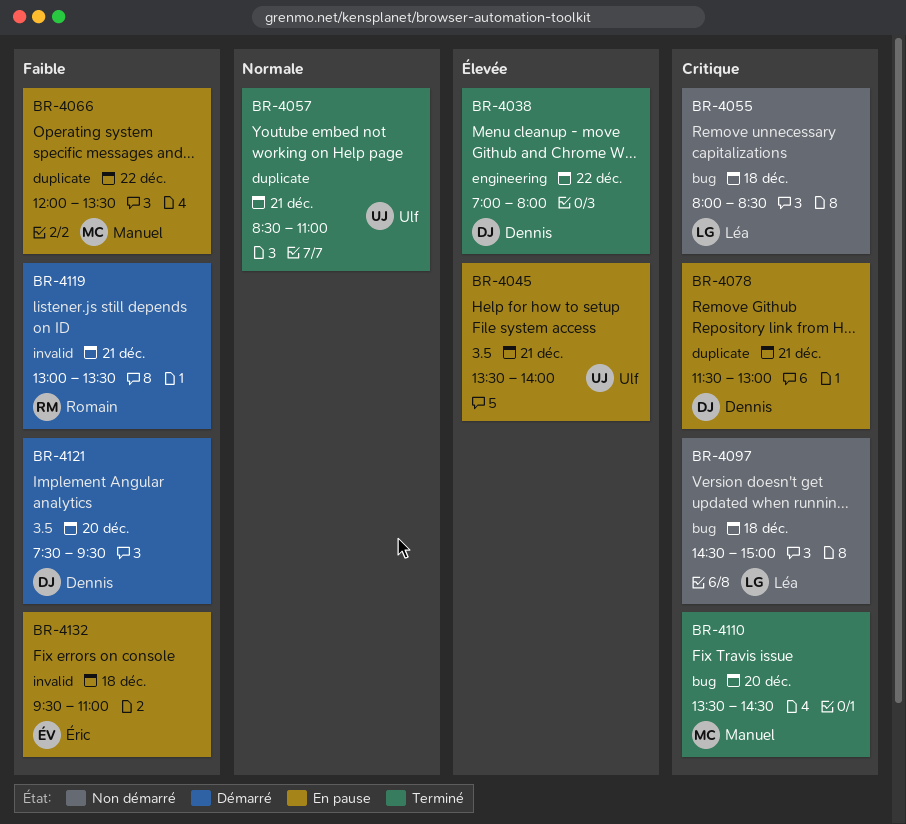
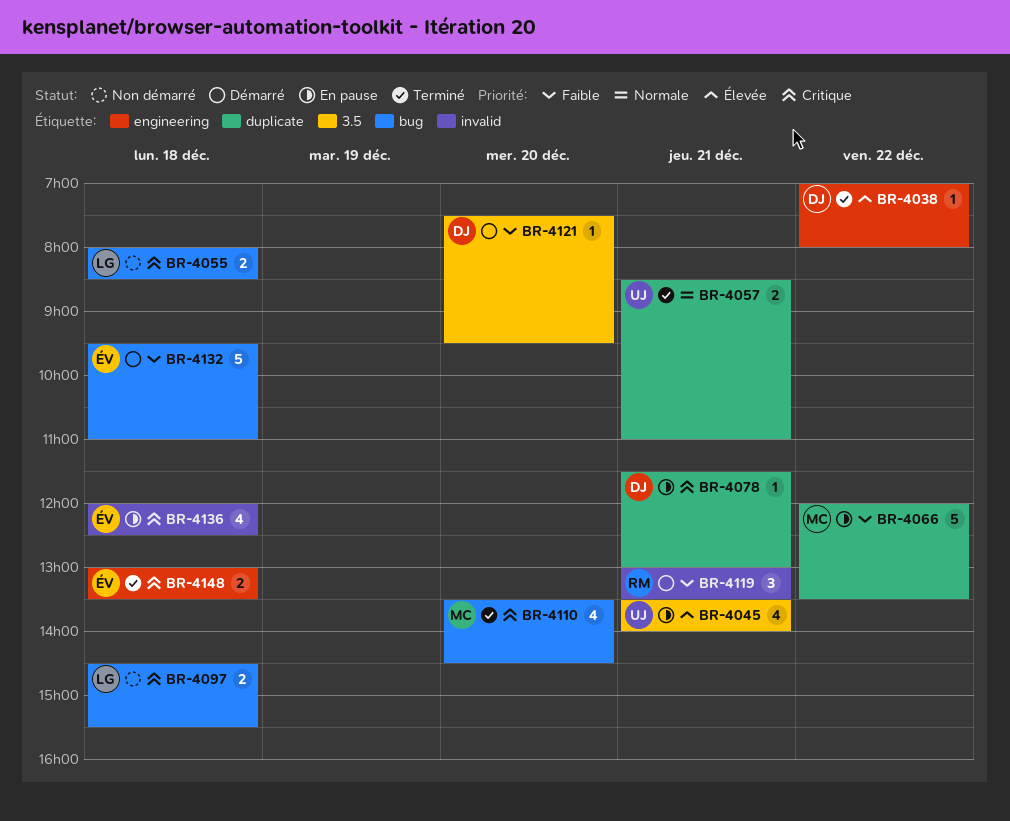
BR-4097, ends: 15:00 -> 15:30
BR-4132, status: En pause -> Démarré
BR-4132, label: invalid -> bug
BR-4136: none -> present
BR-4148: none -> present

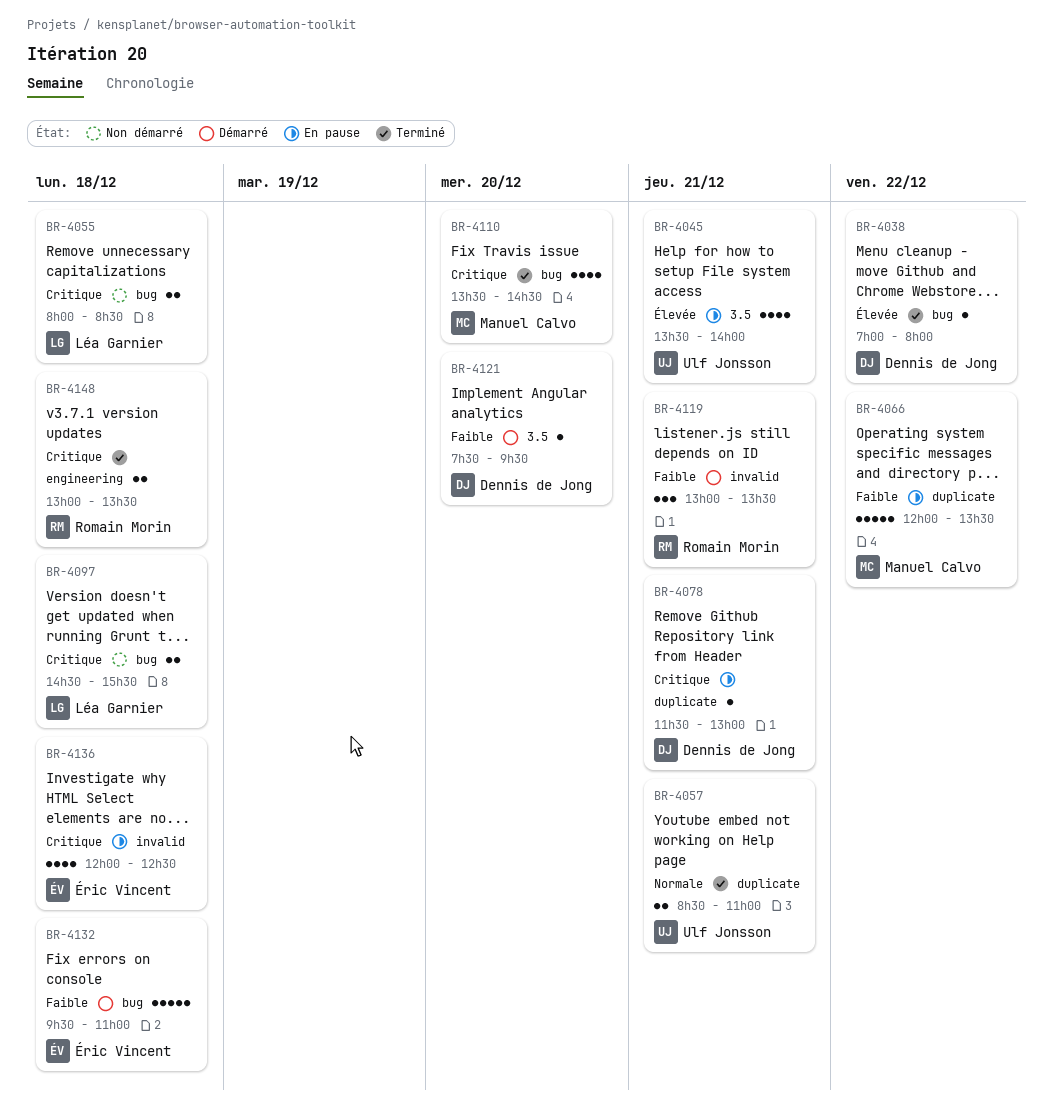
BR-4038, label: engineering -> bug
BR-4148, owner: Éric Vincent -> Romain Morin

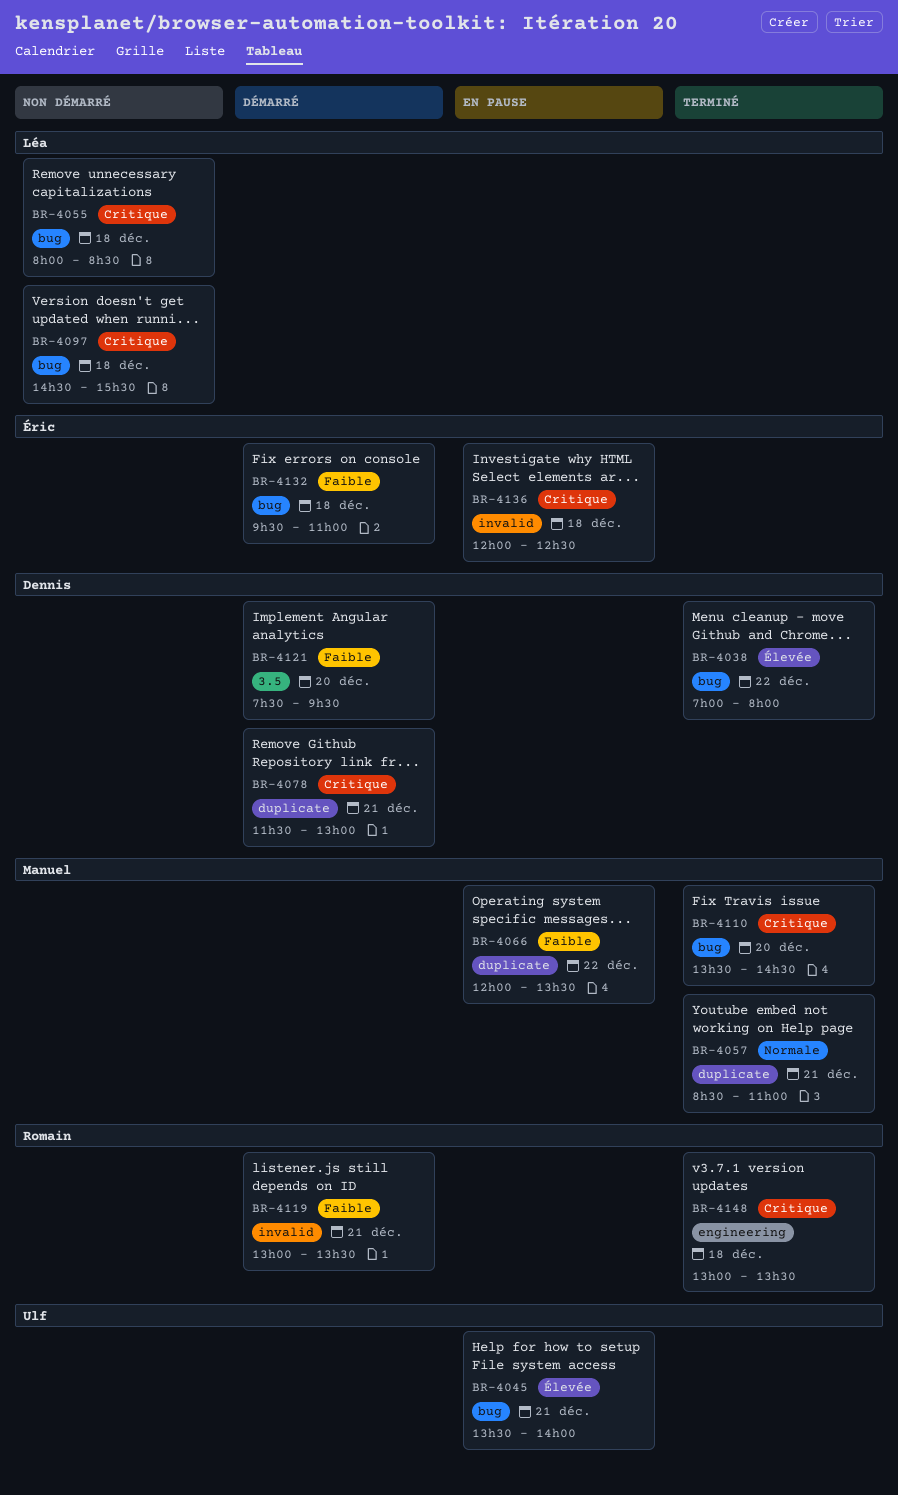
BR-4045, label: 3.5 -> bug
BR-4057, owner: Ulf Jonsson -> Manuel Calvo
BR-4078, status: En pause -> Démarré

